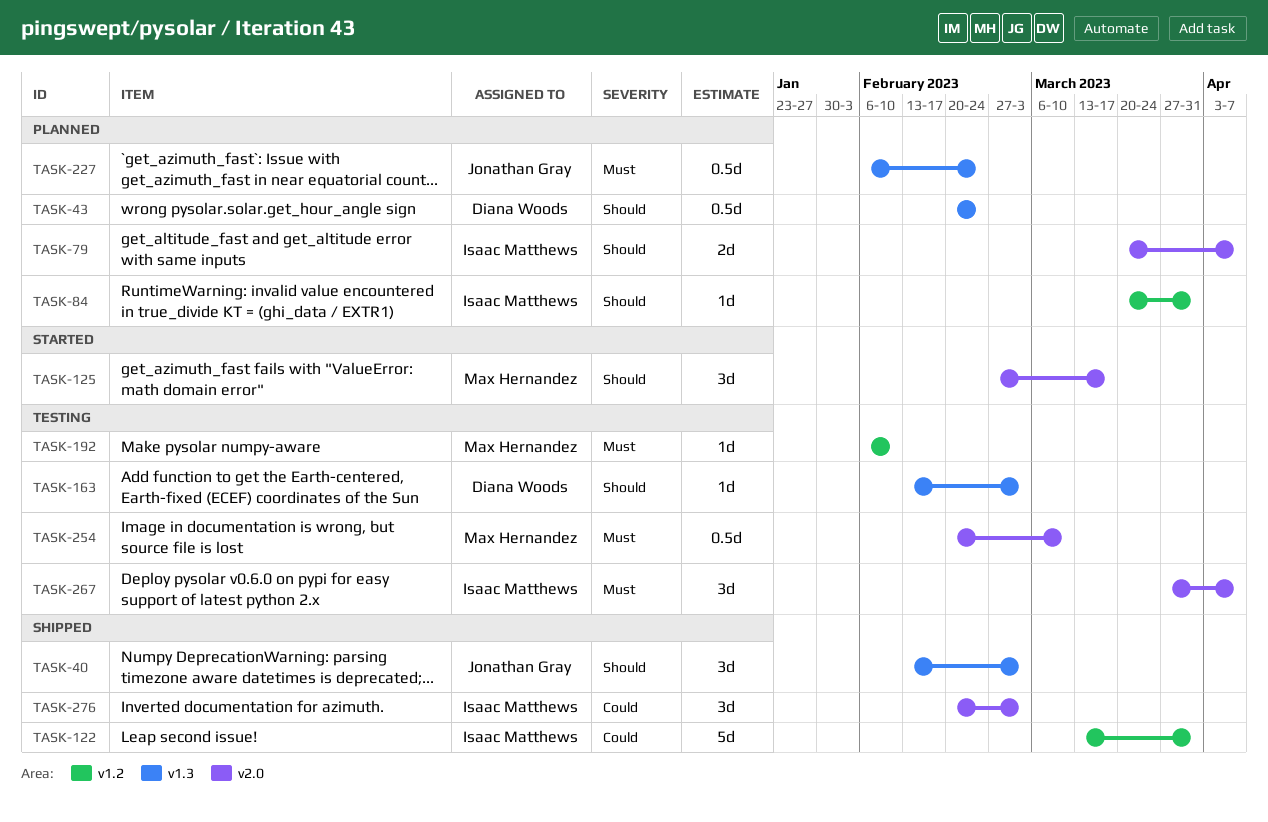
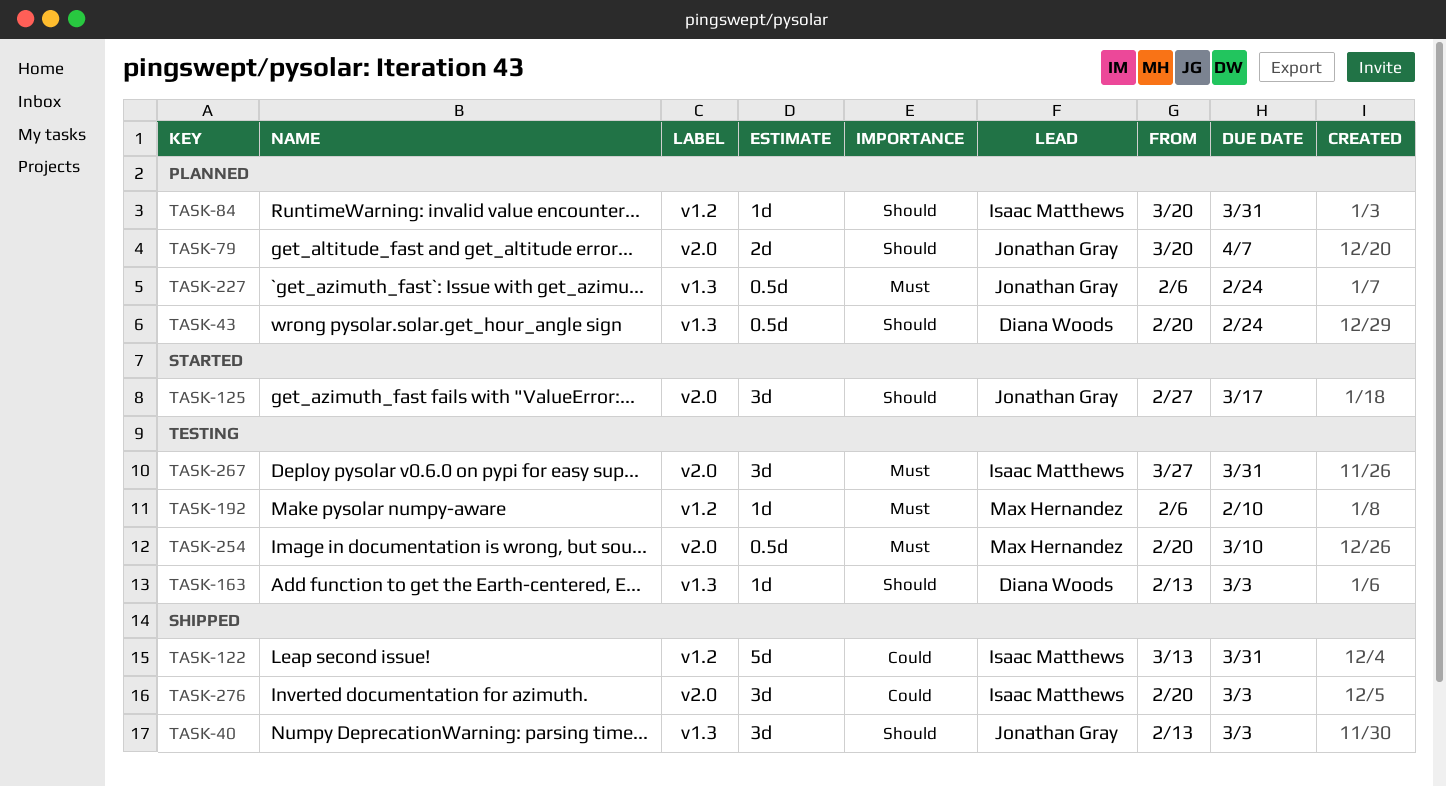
TASK-79, owner: Isaac Matthews -> Jonathan Gray
TASK-125, owner: Max Hernandez -> Jonathan Gray
TASK-267, due: Apr 7 -> Mar 31

